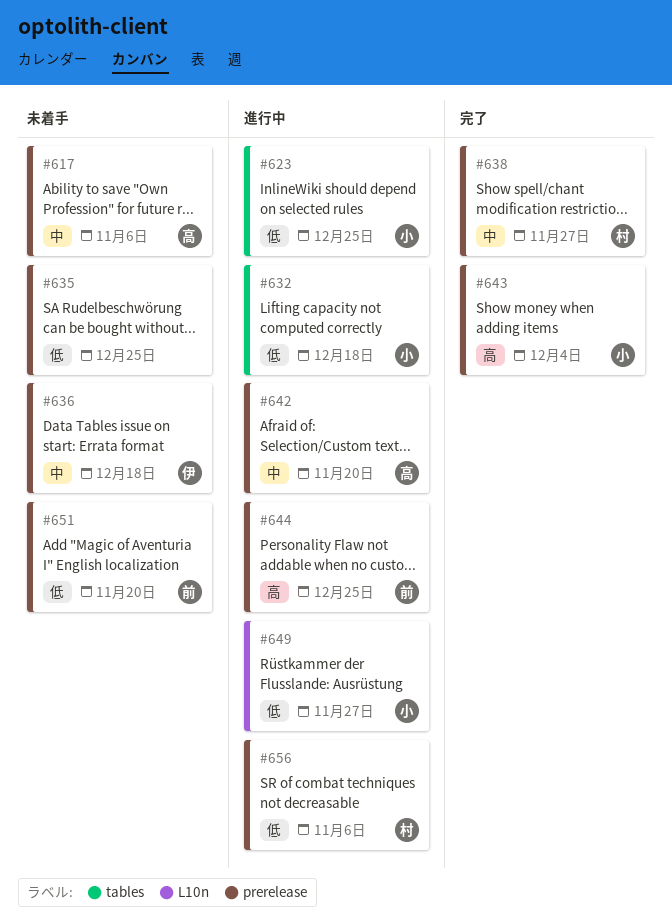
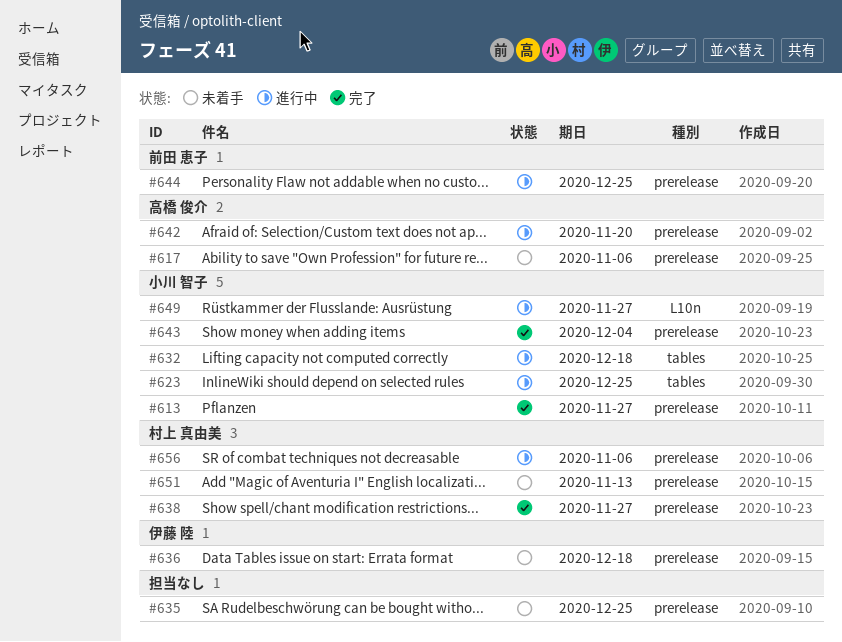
#613: none -> present
#651, owner: 前田 恵子 -> 村上 真由美
#651, due: Nov 20 -> Nov 13

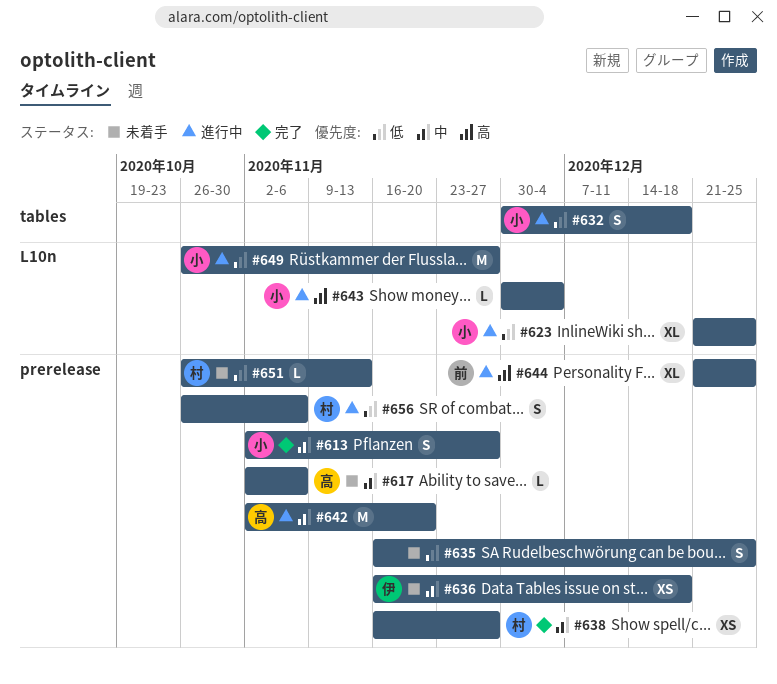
#623, label: tables -> L10n
#643, status: 完了 -> 進行中
#643, label: prerelease -> L10n

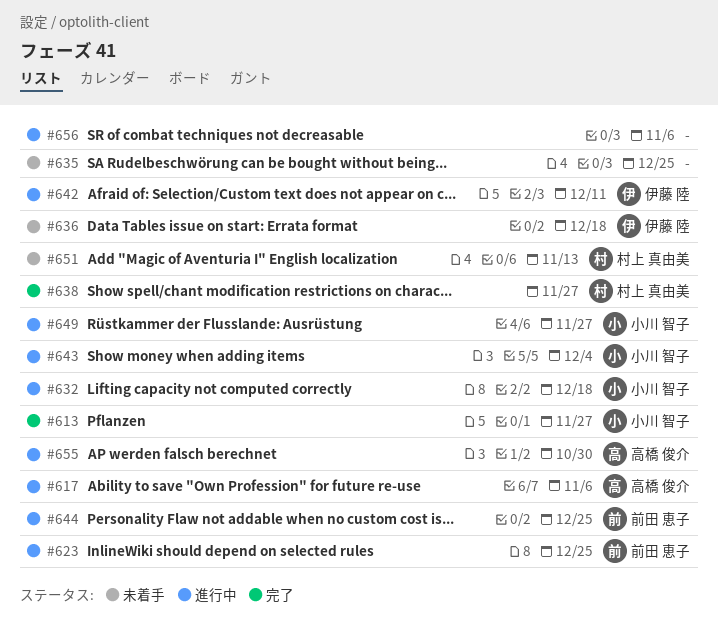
#617, status: 未着手 -> 進行中
#623, owner: 小川 智子 -> 前田 恵子
#642, owner: 高橋 俊介 -> 伊藤 陸
#642, due: Nov 20 -> Dec 11
#655: none -> present
#656, owner: 村上 真由美 -> none

